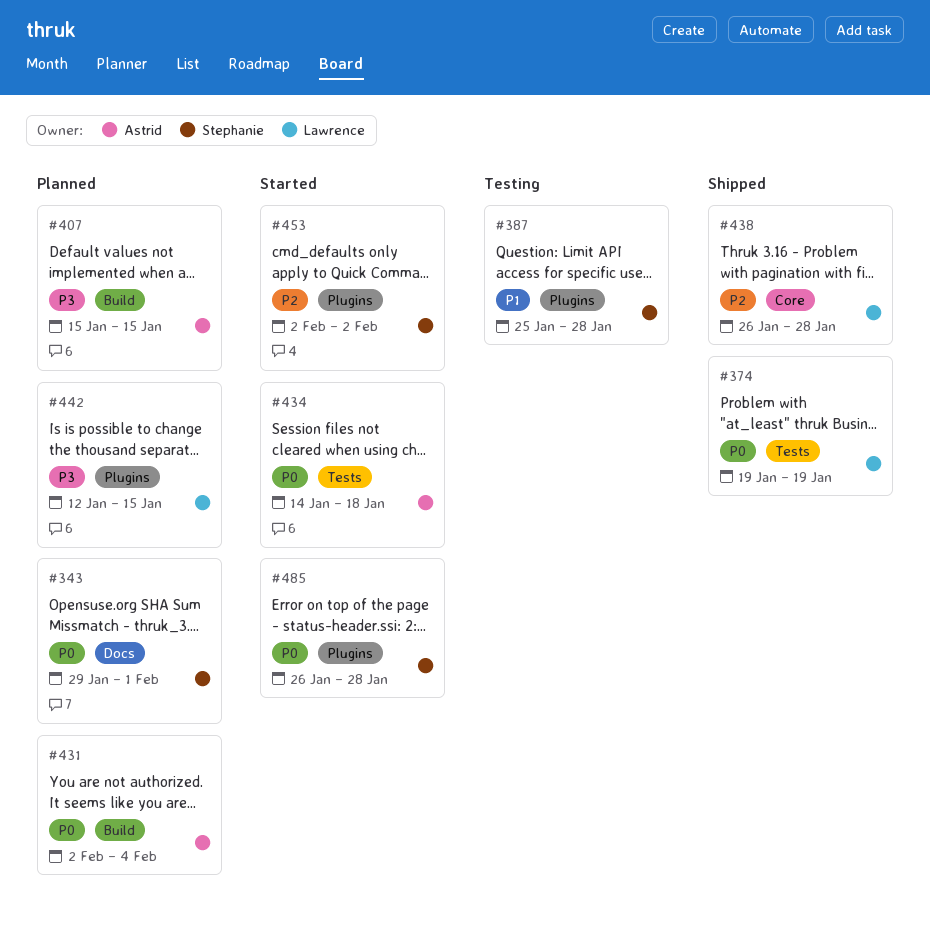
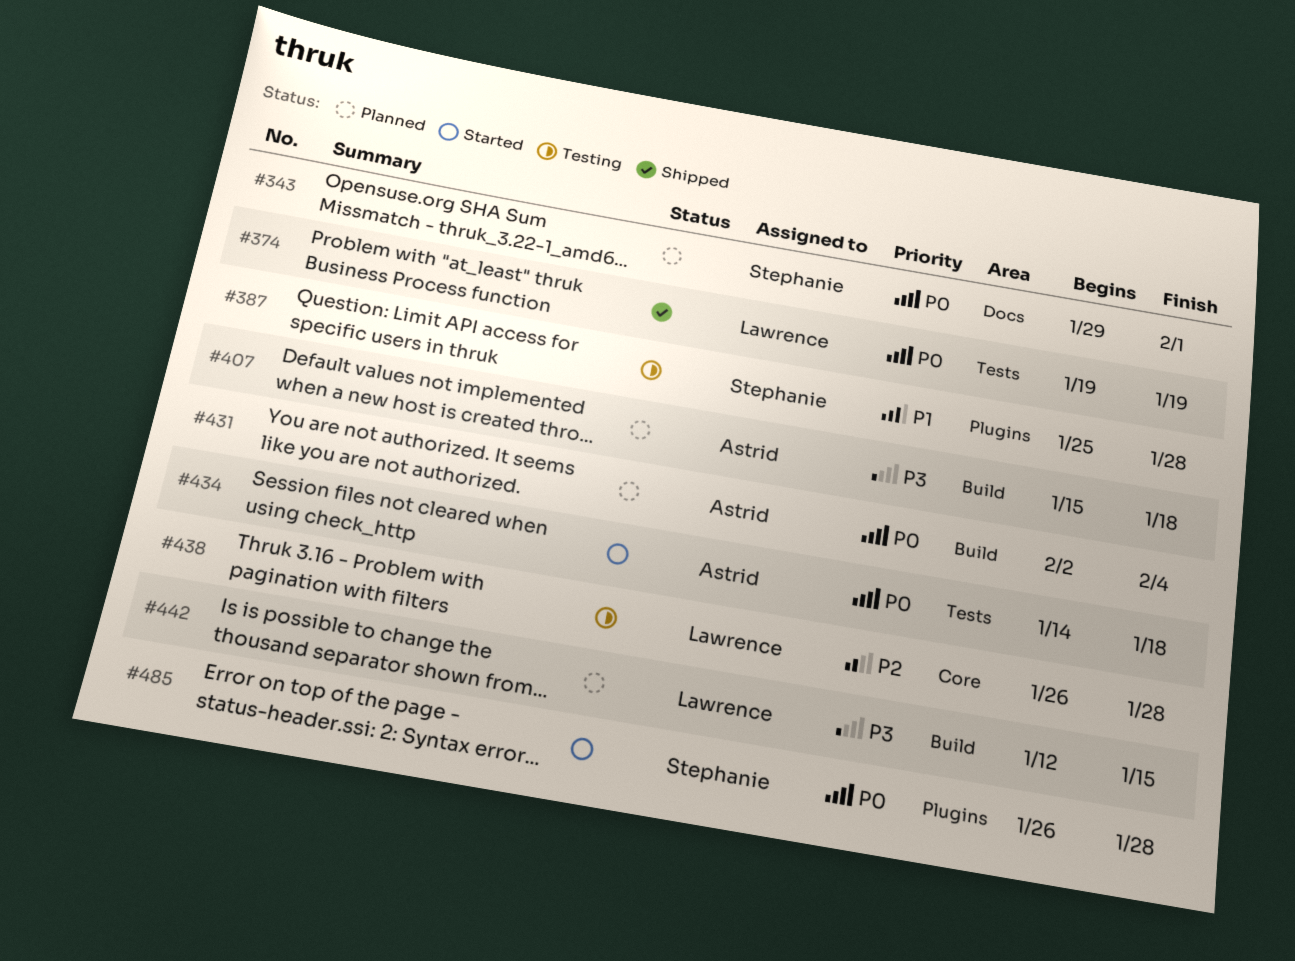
#407, due: Jan 15 -> Jan 18
#438, status: Shipped -> Testing
#442, label: Plugins -> Build
#453: present -> none

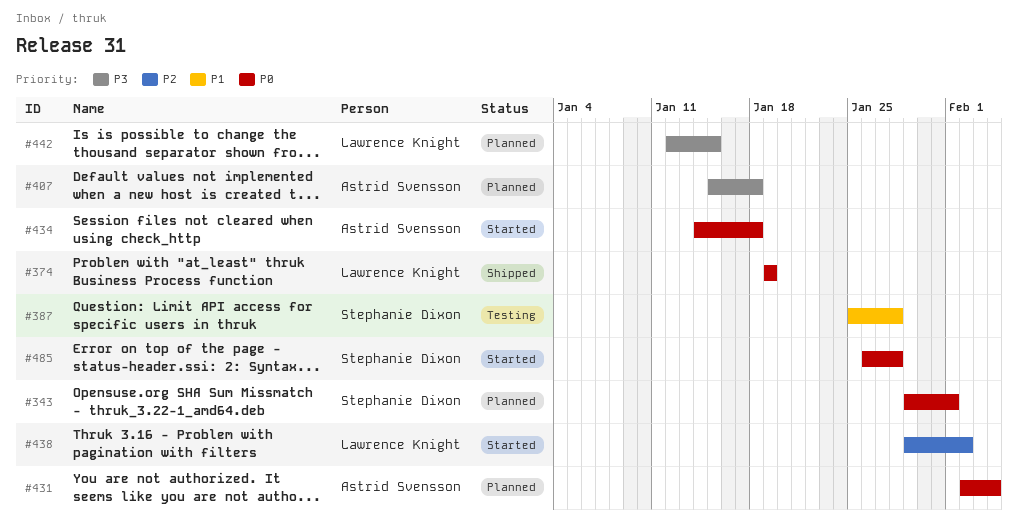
#438, status: Testing -> Started
#438, start: Jan 26 -> Jan 29
#438, due: Jan 28 -> Feb 2

